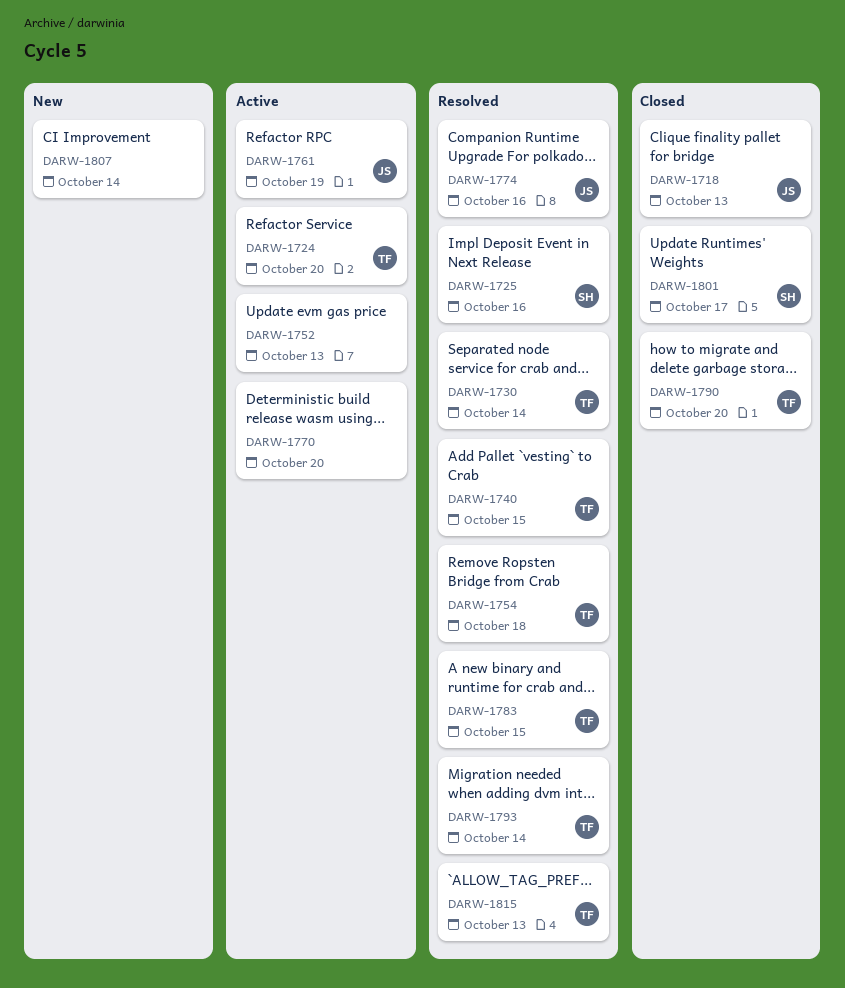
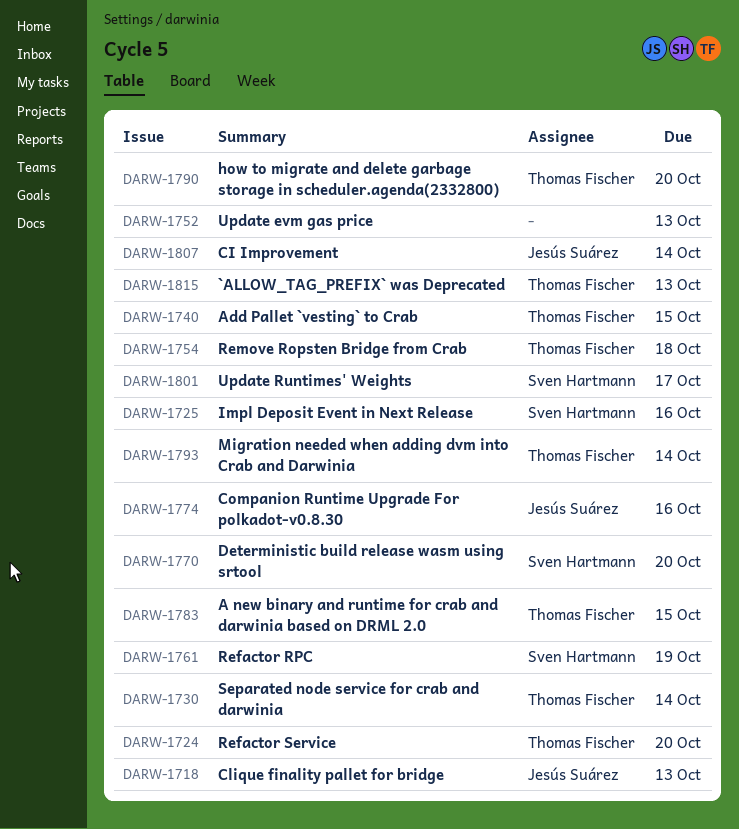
DARW-1761, owner: Jesús Suárez -> Sven Hartmann
DARW-1770, owner: none -> Sven Hartmann
DARW-1807, owner: none -> Jesús Suárez

